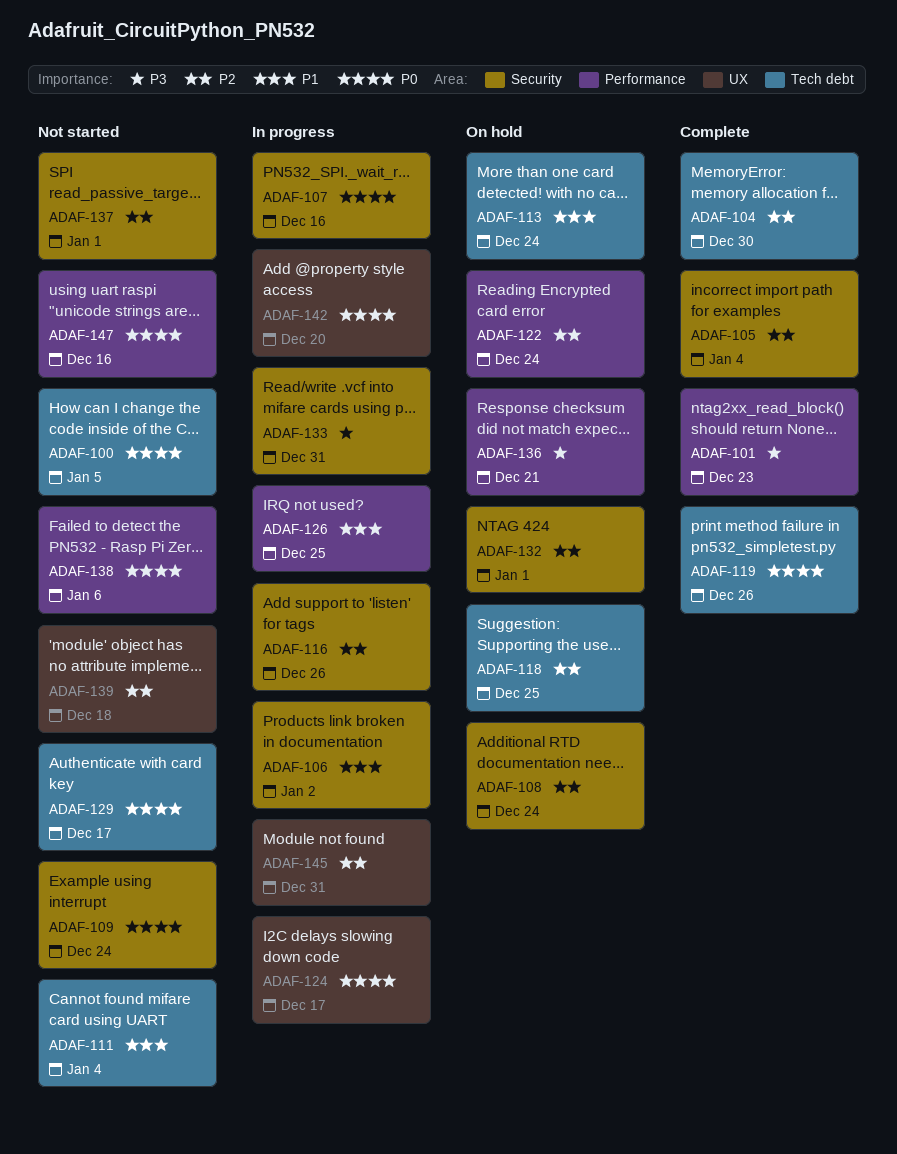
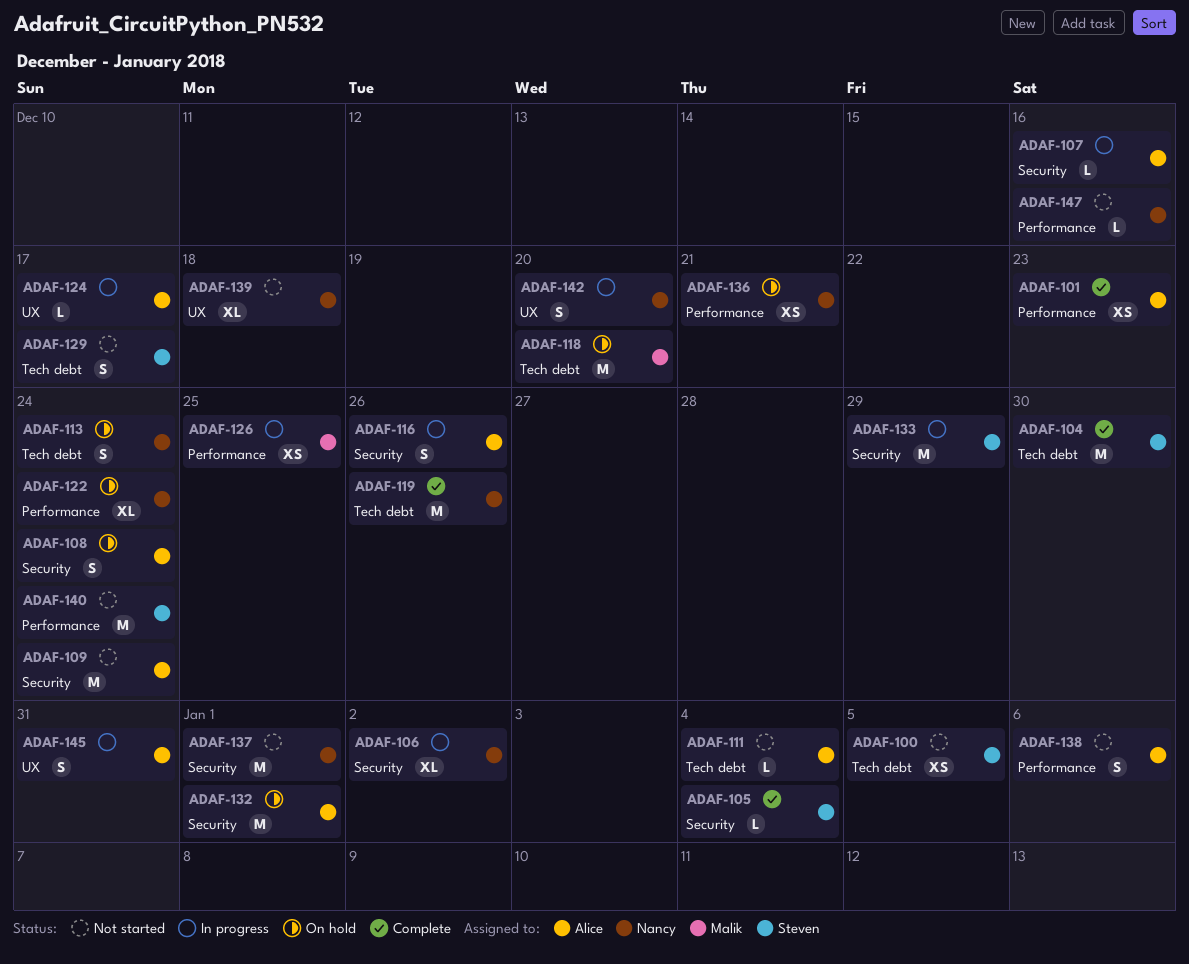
ADAF-118, due: Dec 25 -> Dec 20
ADAF-133, due: Dec 31 -> Dec 29
ADAF-140: none -> present

